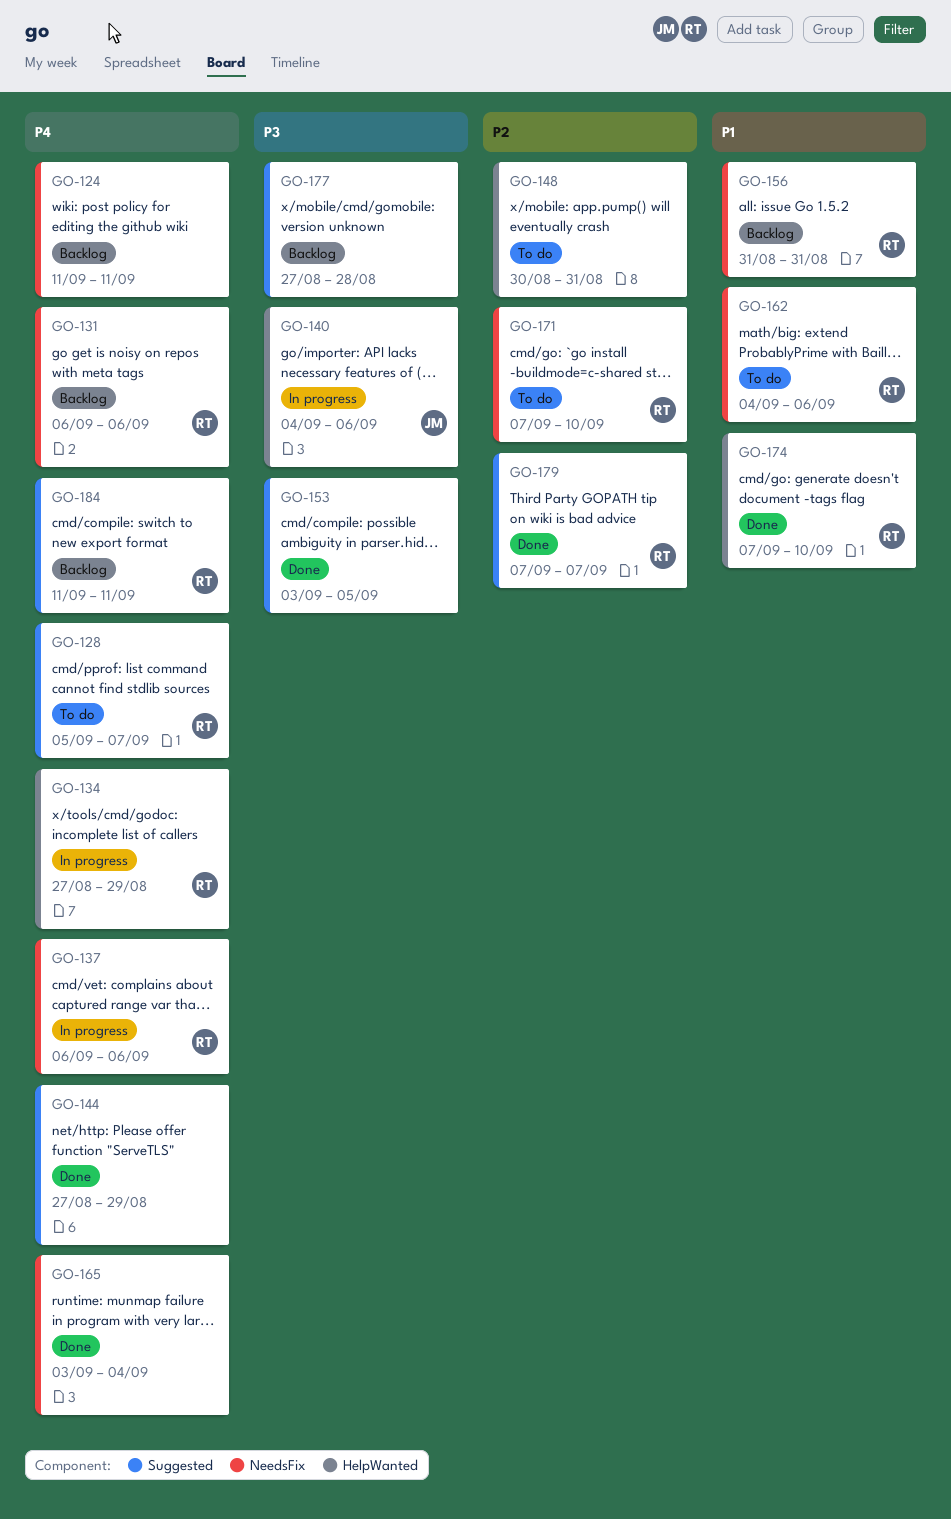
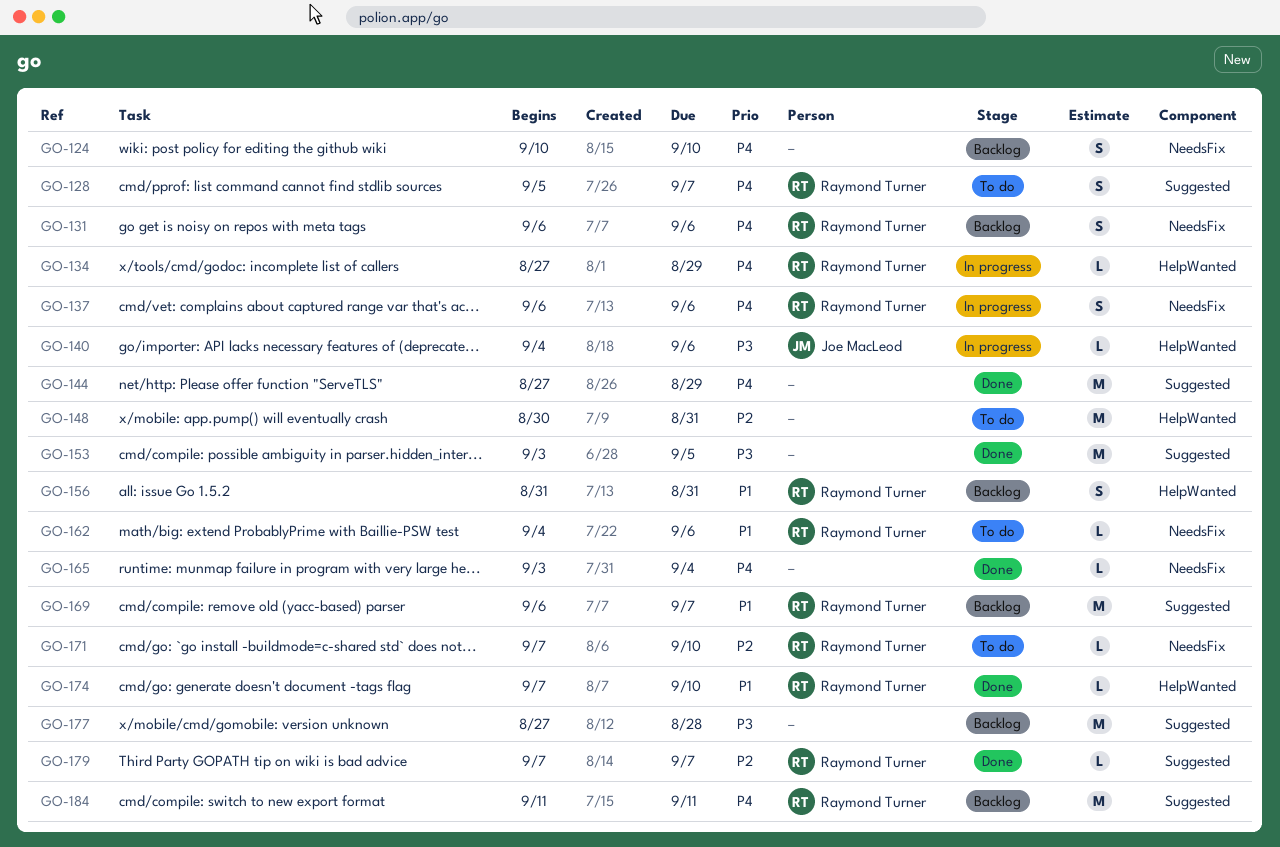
GO-124, start: Sep 11 -> Sep 10
GO-124, due: Sep 11 -> Sep 10
GO-156, label: NeedsFix -> HelpWanted
GO-169: none -> present

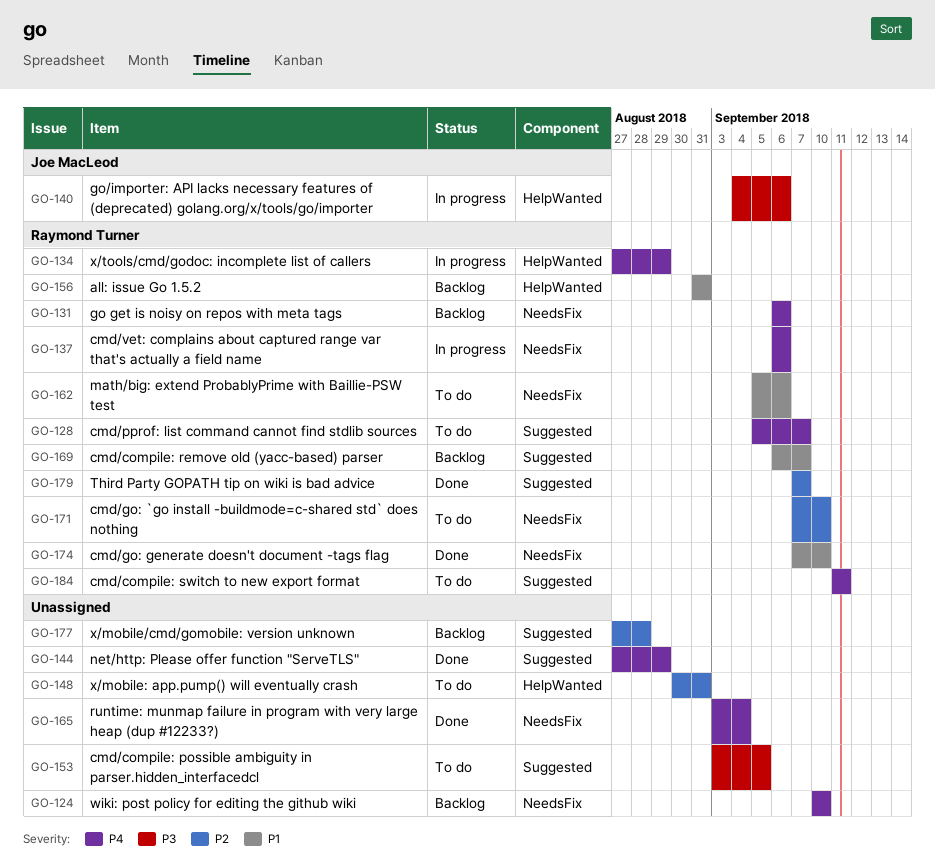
GO-153, status: Done -> To do
GO-162, start: Sep 4 -> Sep 5
GO-174, label: HelpWanted -> NeedsFix
GO-177, priority: P3 -> P2
GO-184, status: Backlog -> To do

